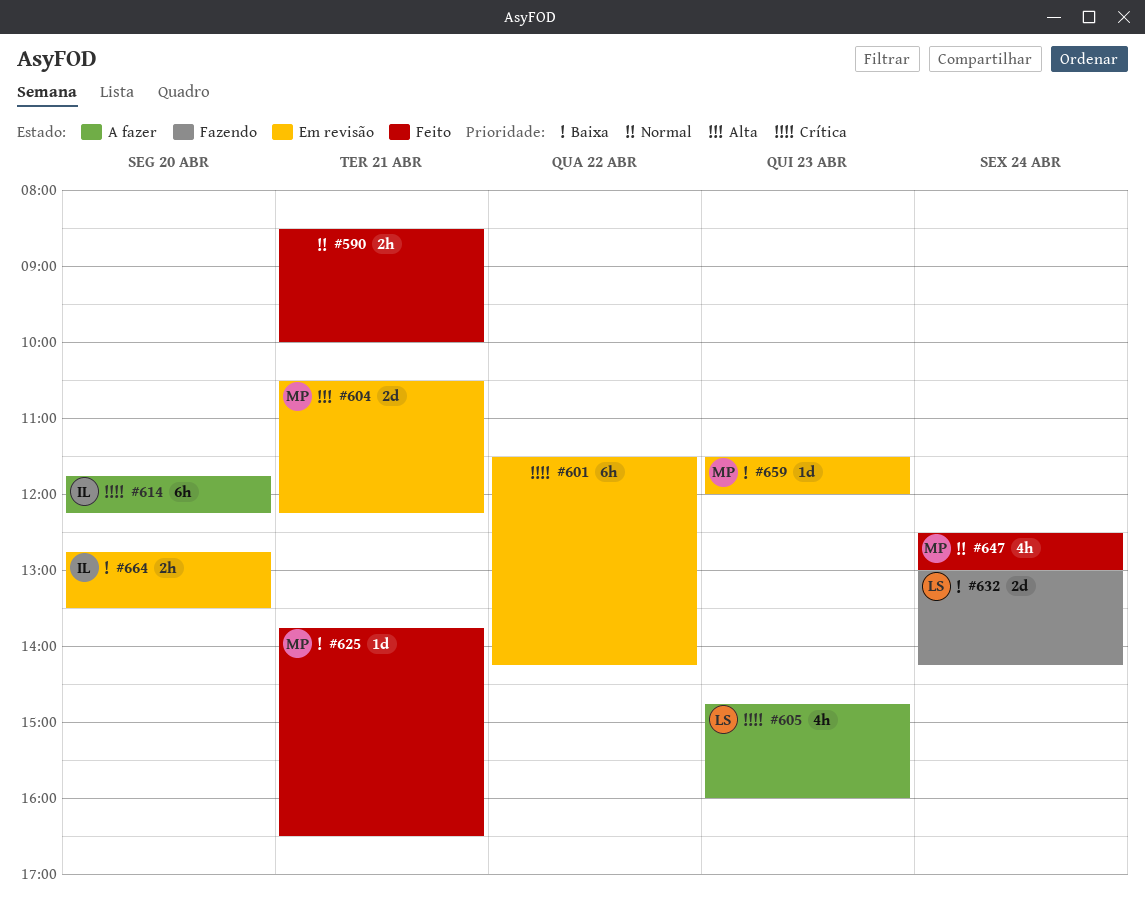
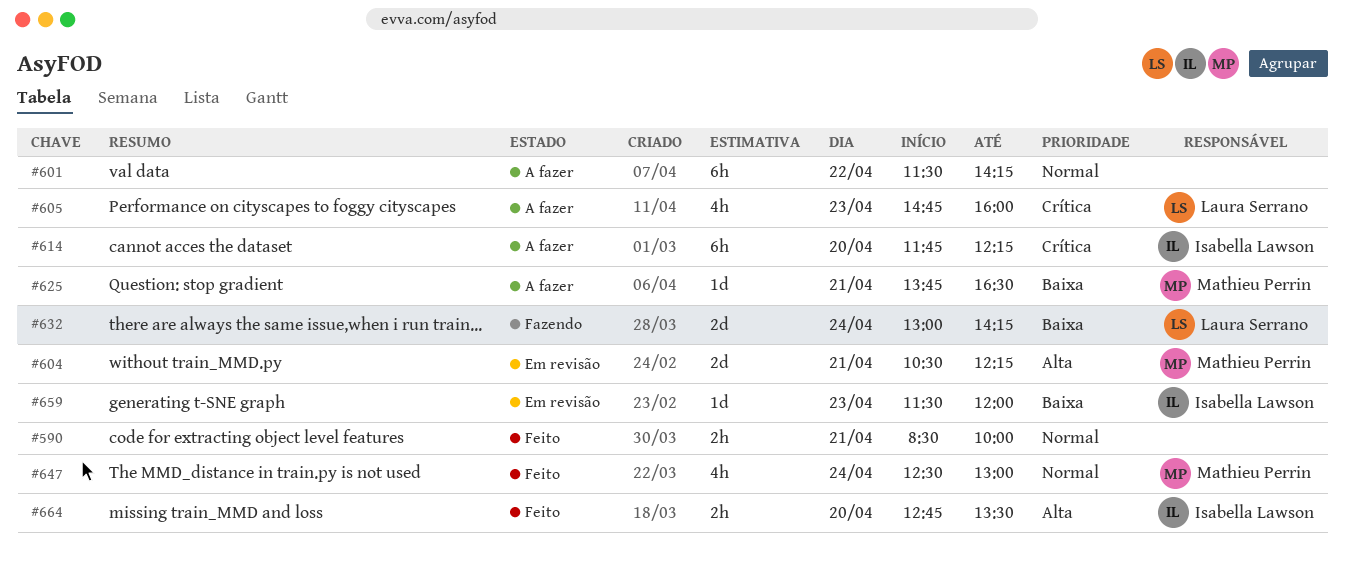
#601, status: Em revisão -> A fazer
#601, priority: Crítica -> Normal
#625, status: Feito -> A fazer
#659, owner: Mathieu Perrin -> Isabella Lawson
#664, status: Em revisão -> Feito
#664, priority: Baixa -> Alta

